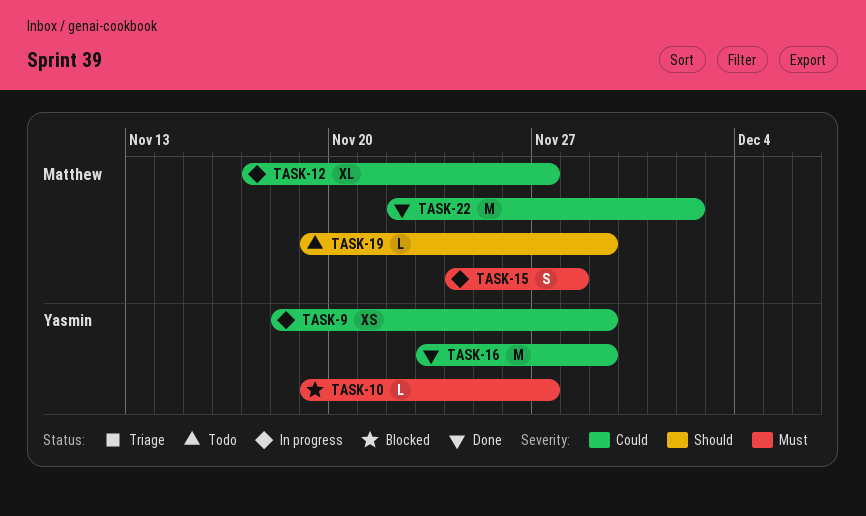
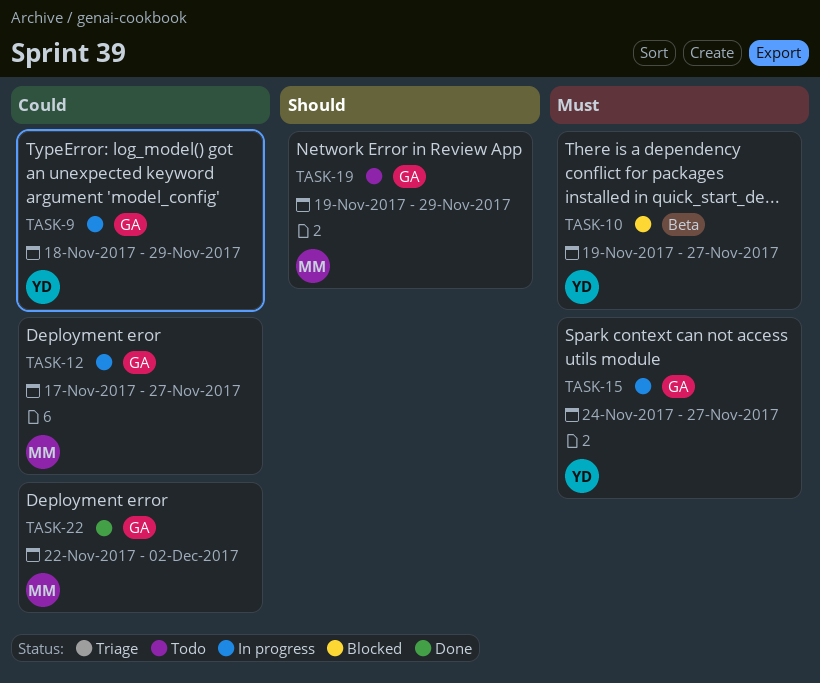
TASK-15, owner: Matthew -> Yasmin
TASK-15, due: Nov 28 -> Nov 27
TASK-16: present -> none

